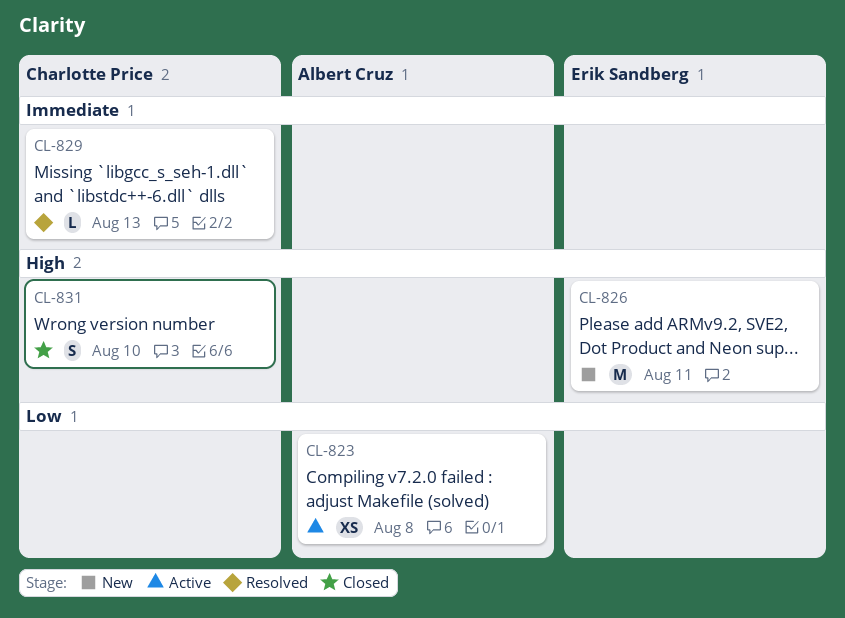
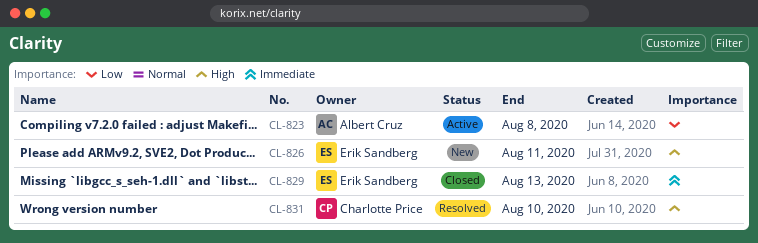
CL-829, status: Resolved -> Closed
CL-829, owner: Charlotte Price -> Erik Sandberg
CL-831, status: Closed -> Resolved

